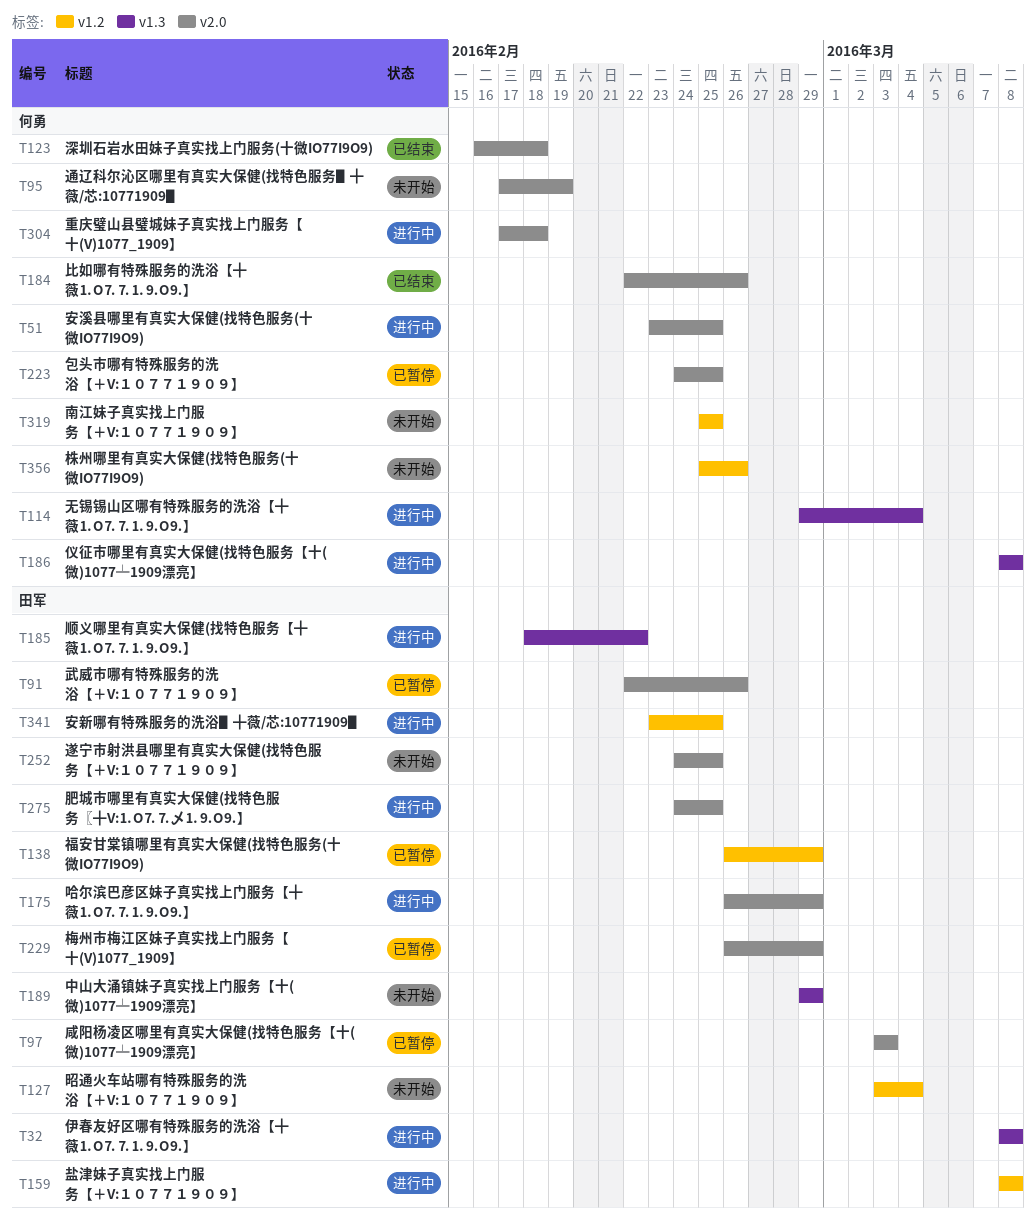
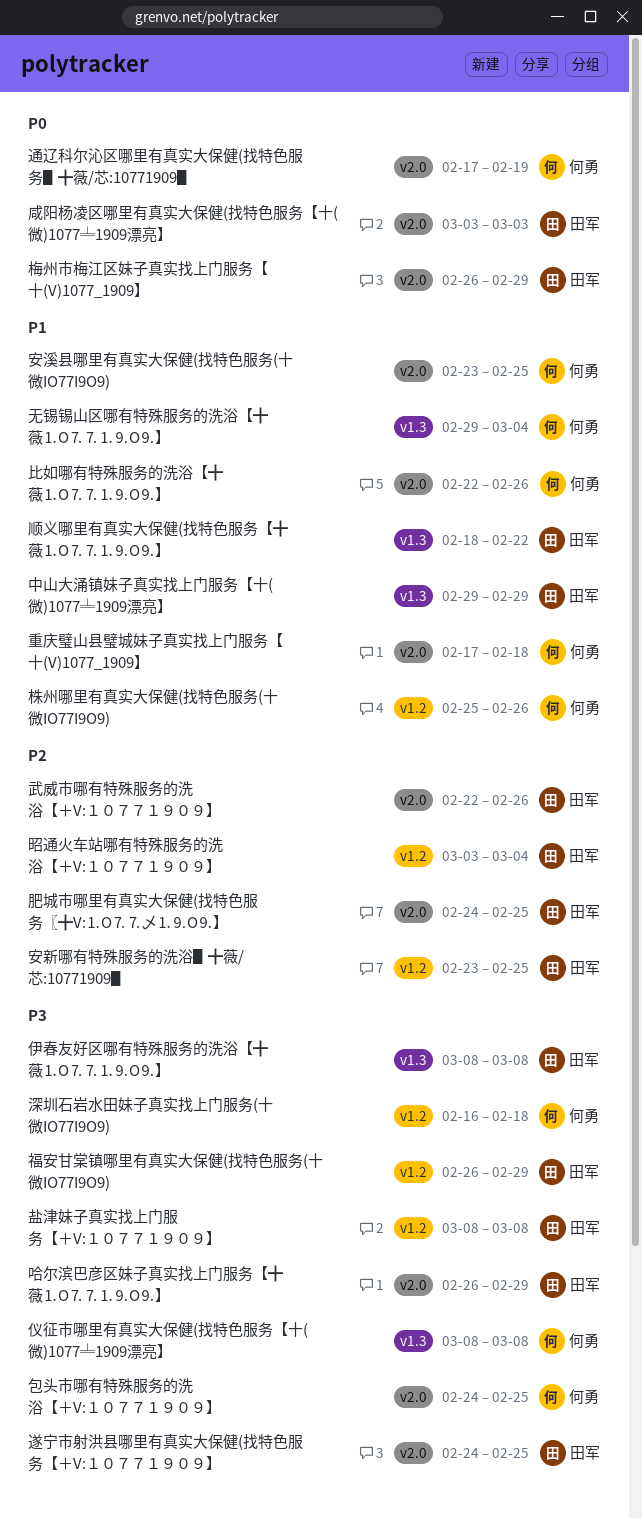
南江妹子真实找上门服务【＋V:１０７７１９０９】: present -> none
深圳石岩水田妹子真实找上门服务(十微IO77I9O9), label: v2.0 -> v1.2

